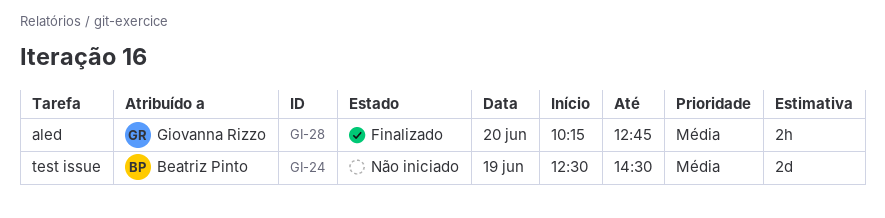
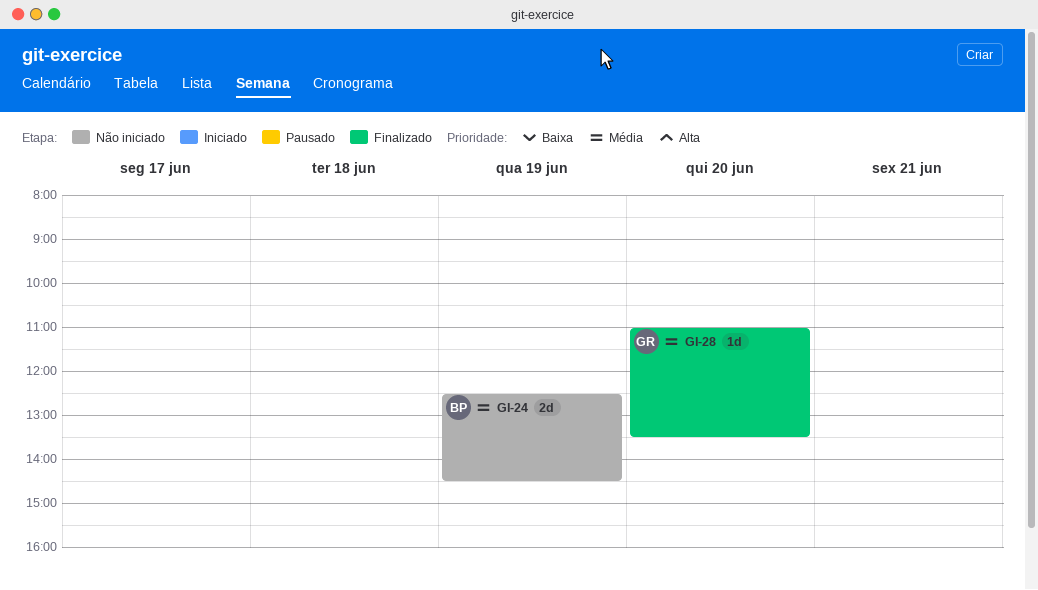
GI-28, estimate: 2h -> 1d
GI-28, begins: 10:15 -> 11:00
GI-28, ends: 12:45 -> 13:30

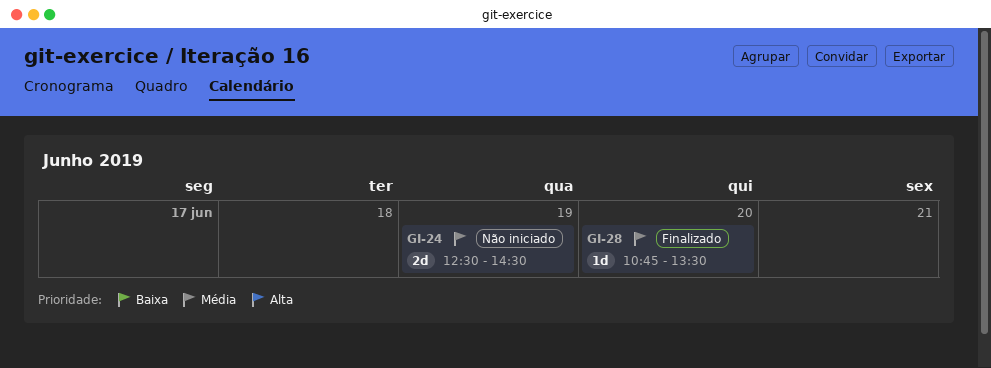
GI-28, begins: 11:00 -> 10:45

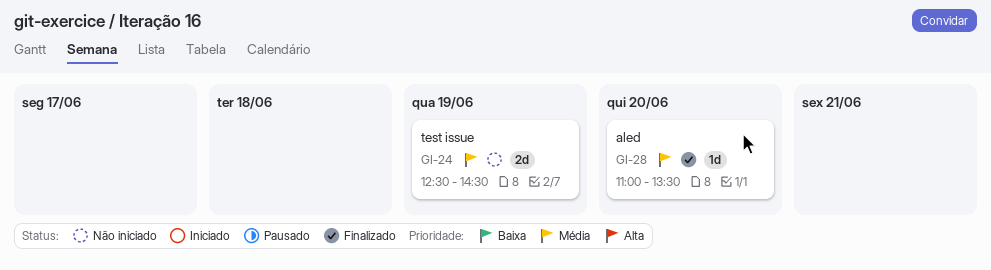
GI-28, begins: 10:45 -> 11:00

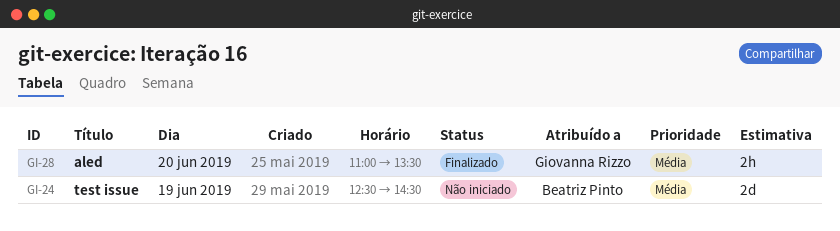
GI-28, estimate: 1d -> 2h

